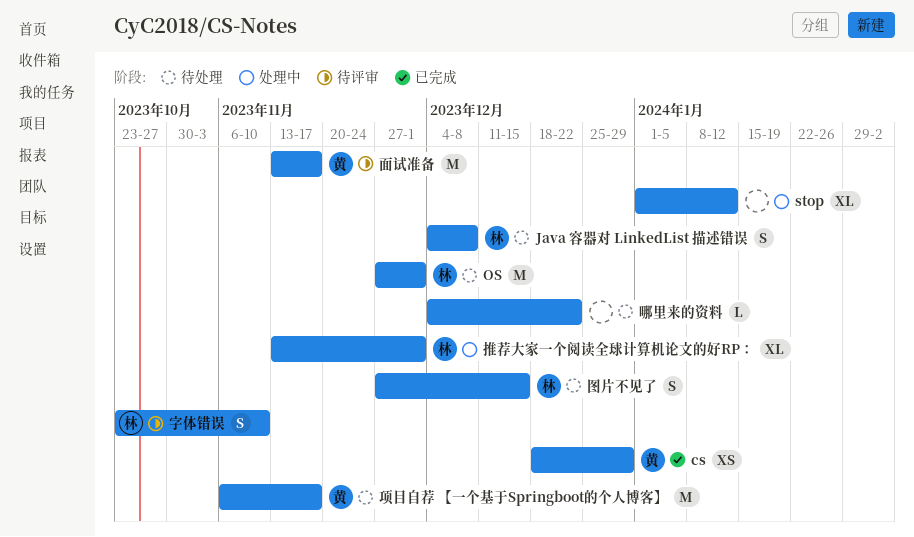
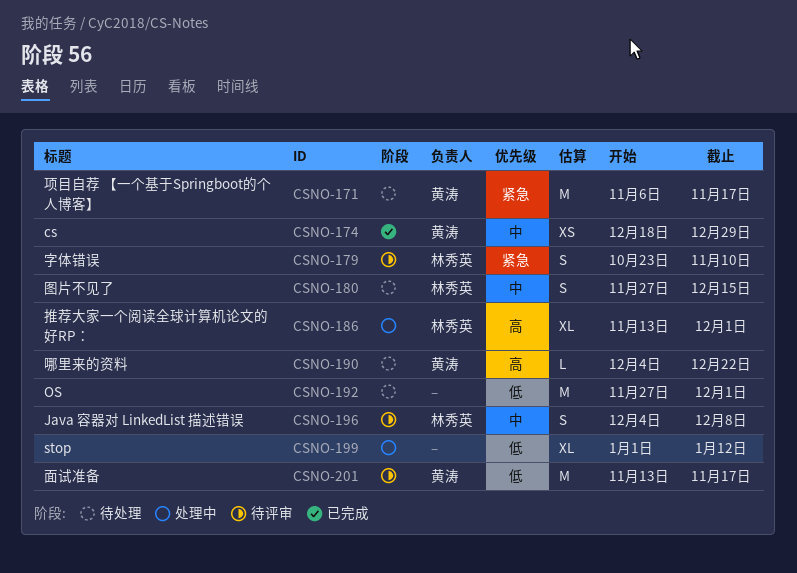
Java 容器对 LinkedList 描述错误, status: 待处理 -> 待评审
OS, owner: 林秀英 -> none
哪里来的资料, owner: none -> 黄涛

